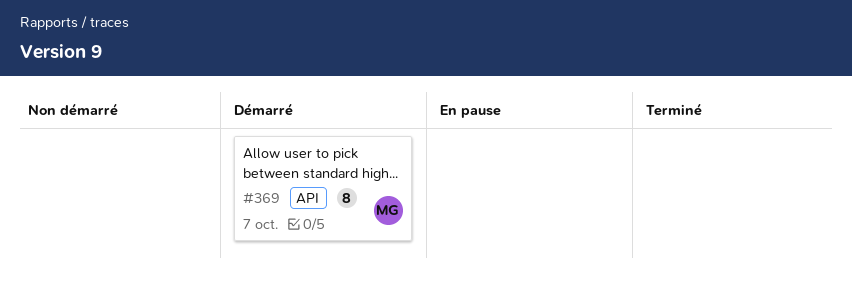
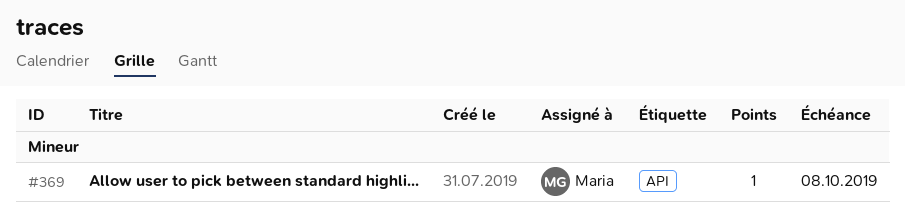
#369, estimate: 8 -> 1
#369, due: Oct 7 -> Oct 8

